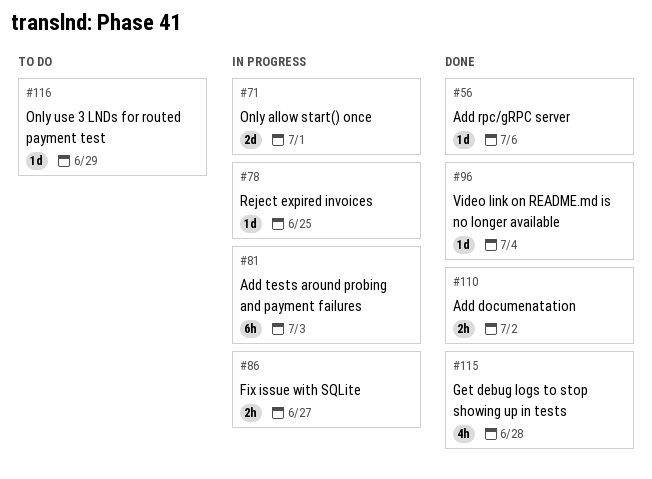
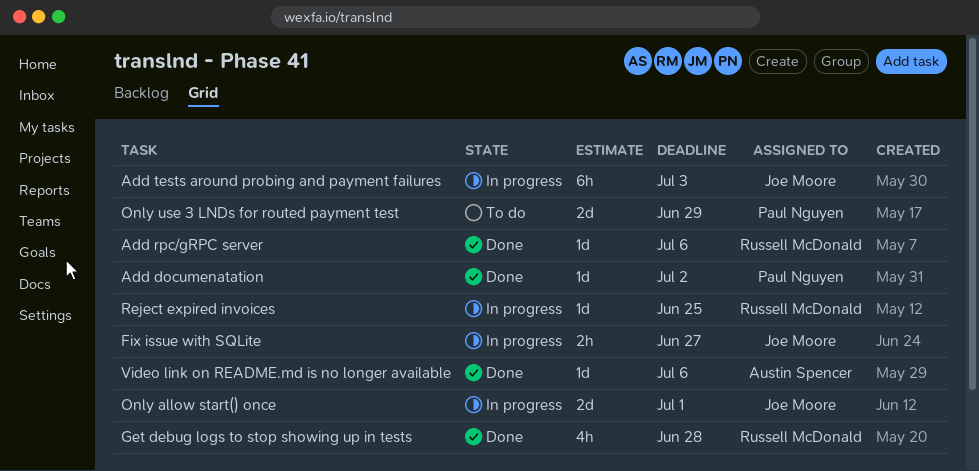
Add documenatation, estimate: 2h -> 1d
Only use 3 LNDs for routed payment test, estimate: 1d -> 2d
Video link on README.md is no longer available, due: Jul 4 -> Jul 6

